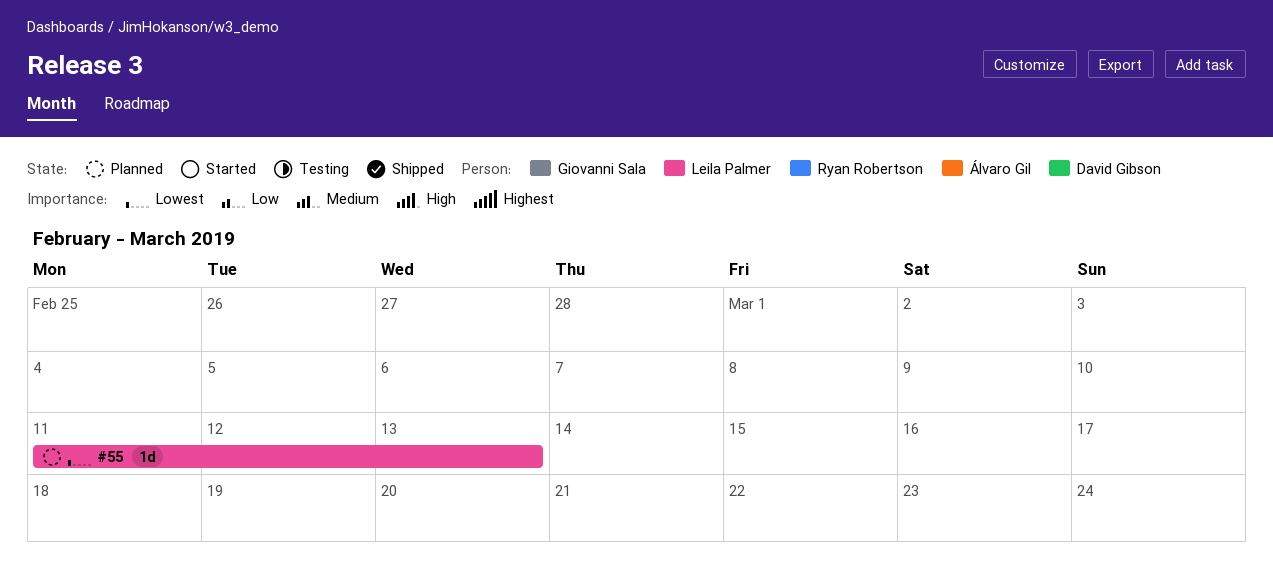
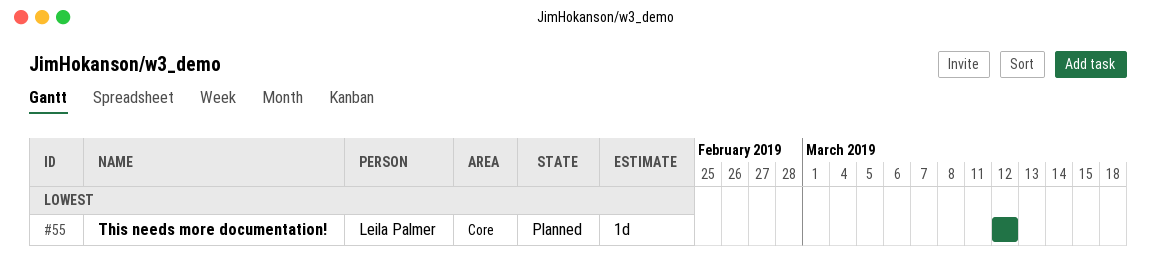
#55, start: Mar 11 -> Mar 12
#55, due: Mar 13 -> Mar 12

